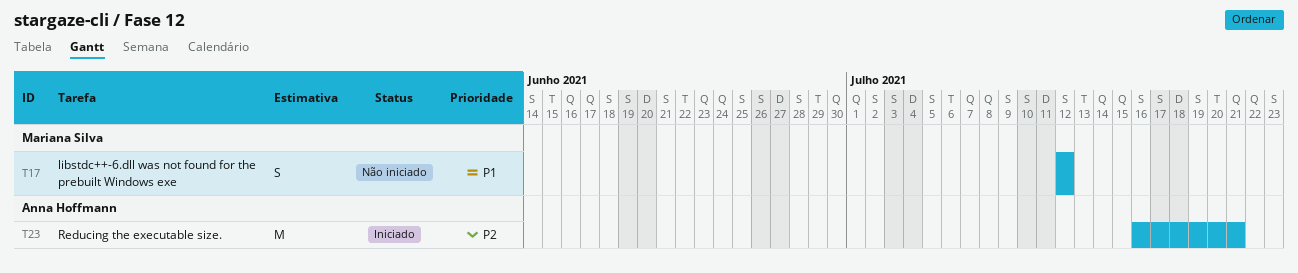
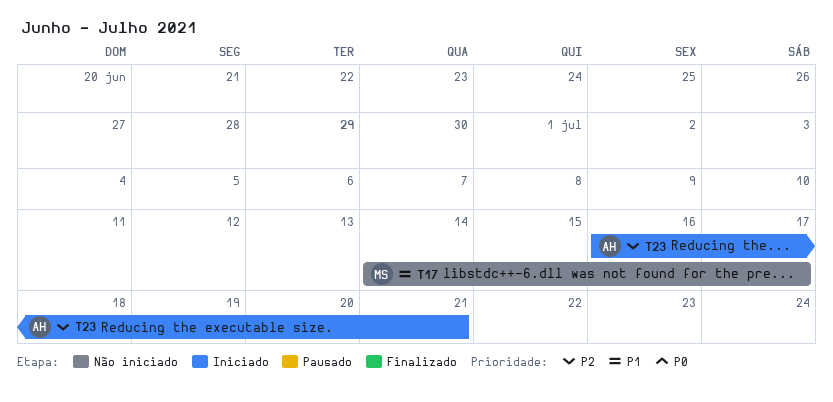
T17, start: Jul 12 -> Jul 14
T17, due: Jul 12 -> Jul 17

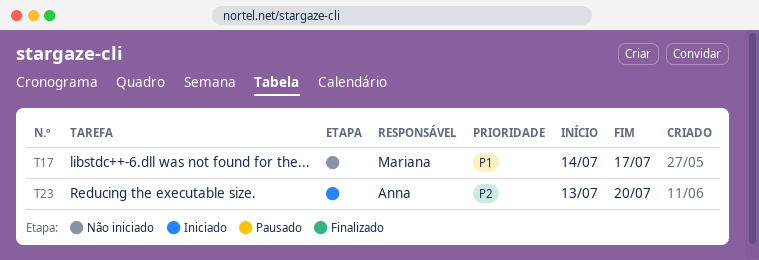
T23, start: Jul 16 -> Jul 13
T23, due: Jul 21 -> Jul 20

